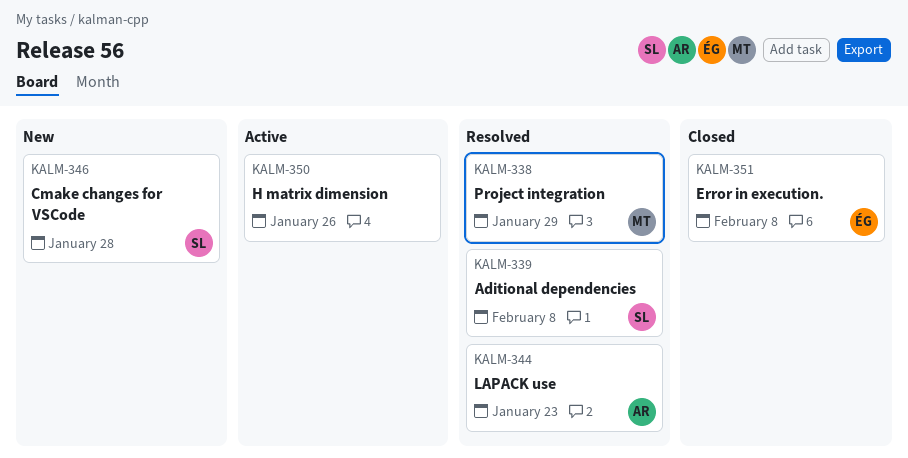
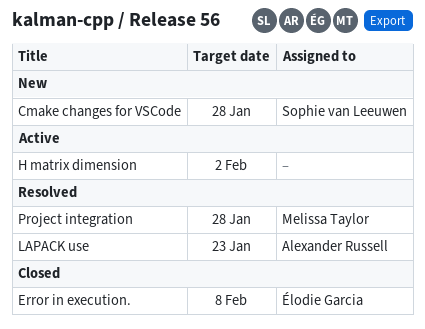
Aditional dependencies: present -> none
H matrix dimension, due: Jan 26 -> Feb 2
Project integration, due: Jan 29 -> Jan 28

